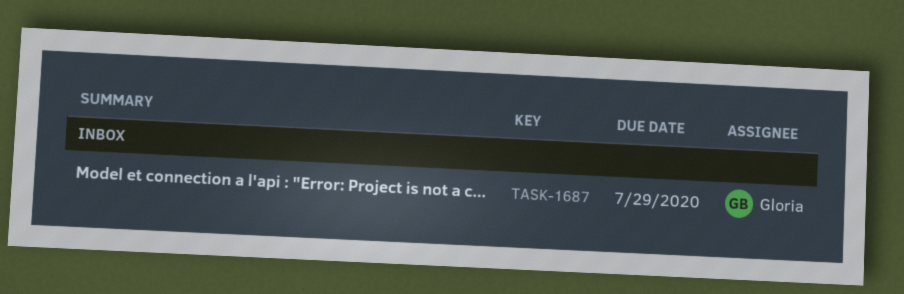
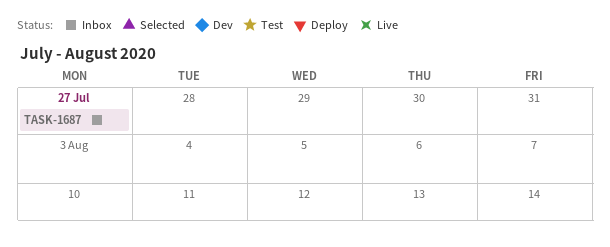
TASK-1687, due: Jul 29 -> Jul 27

